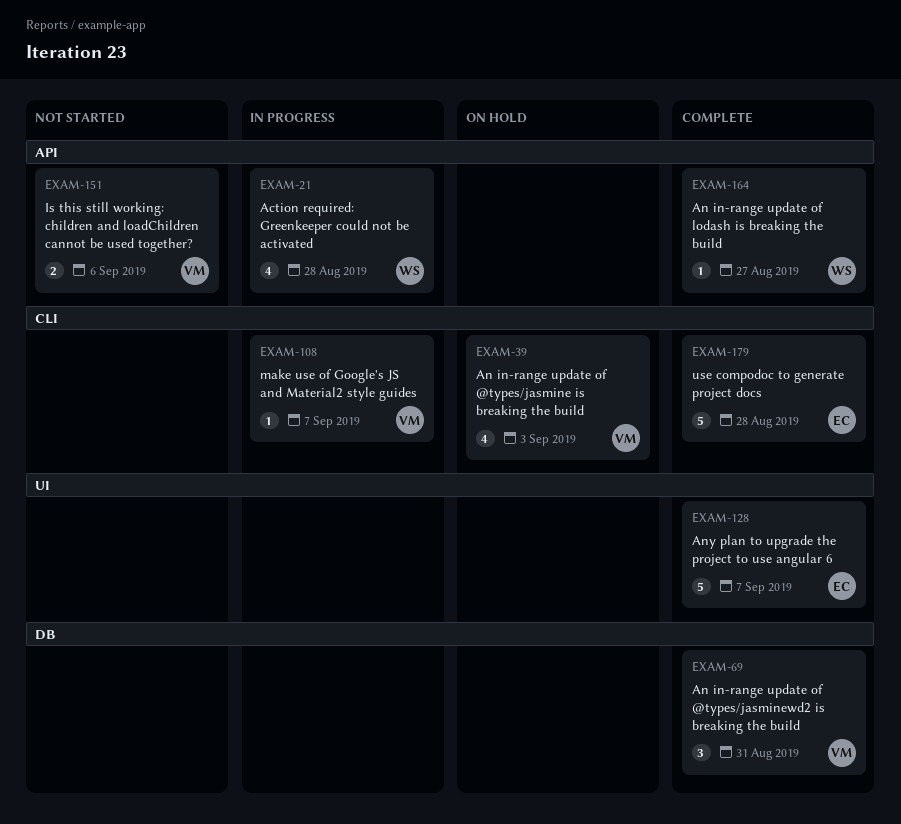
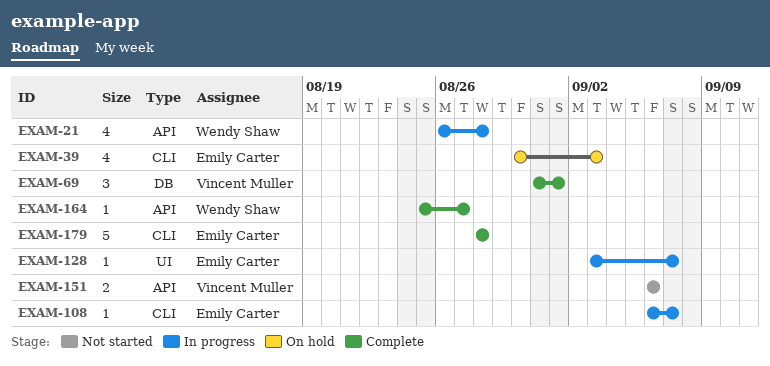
EXAM-39, owner: Vincent Muller -> Emily Carter
EXAM-69, due: Aug 31 -> Sep 1
EXAM-108, owner: Vincent Muller -> Emily Carter
EXAM-128, status: Complete -> In progress
EXAM-128, estimate: 5 -> 1

